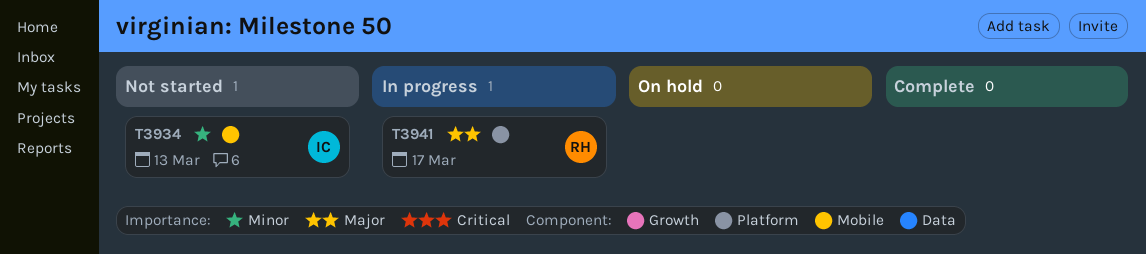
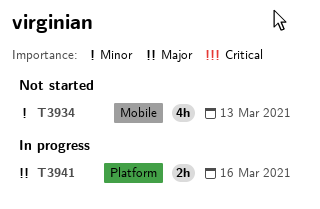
T3941, due: Mar 17 -> Mar 16

